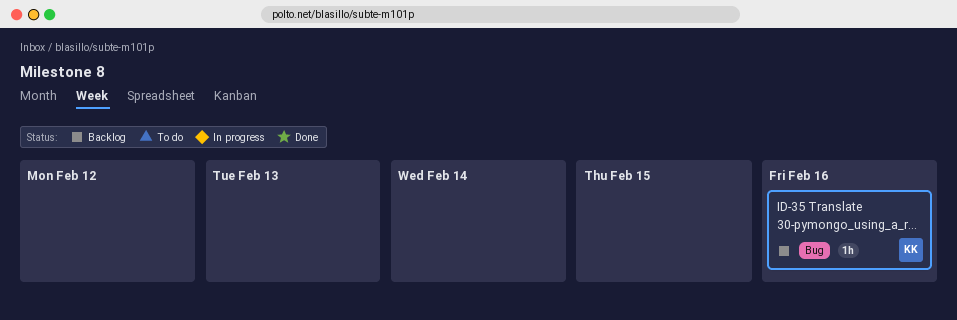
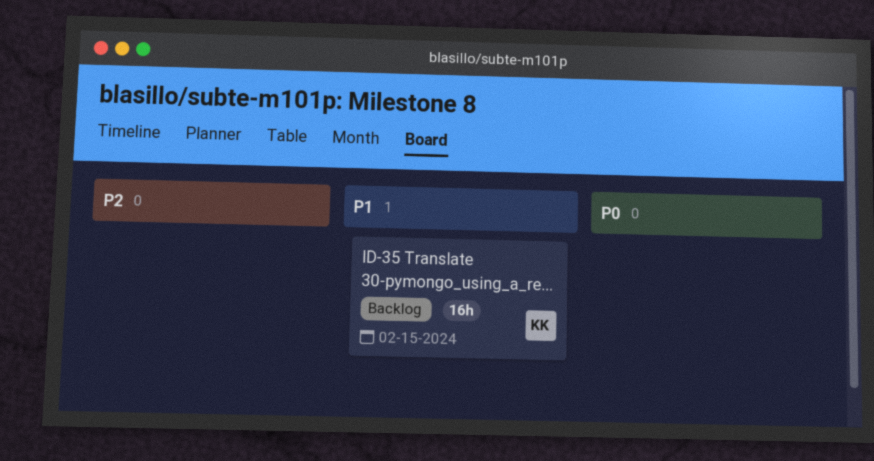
ID-35, estimate: 1h -> 16h
ID-35, due: Feb 16 -> Feb 15

